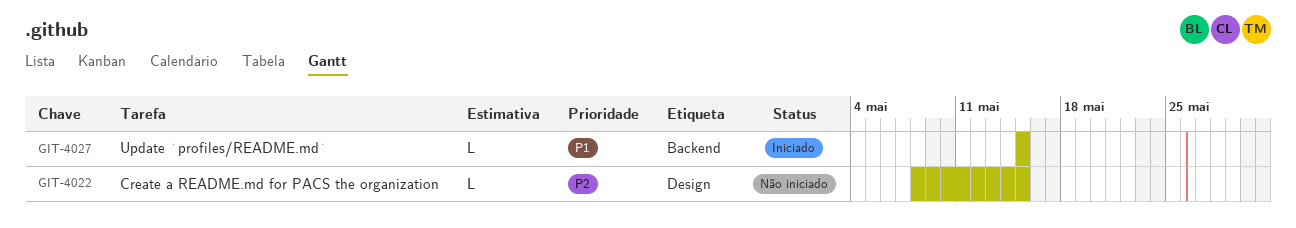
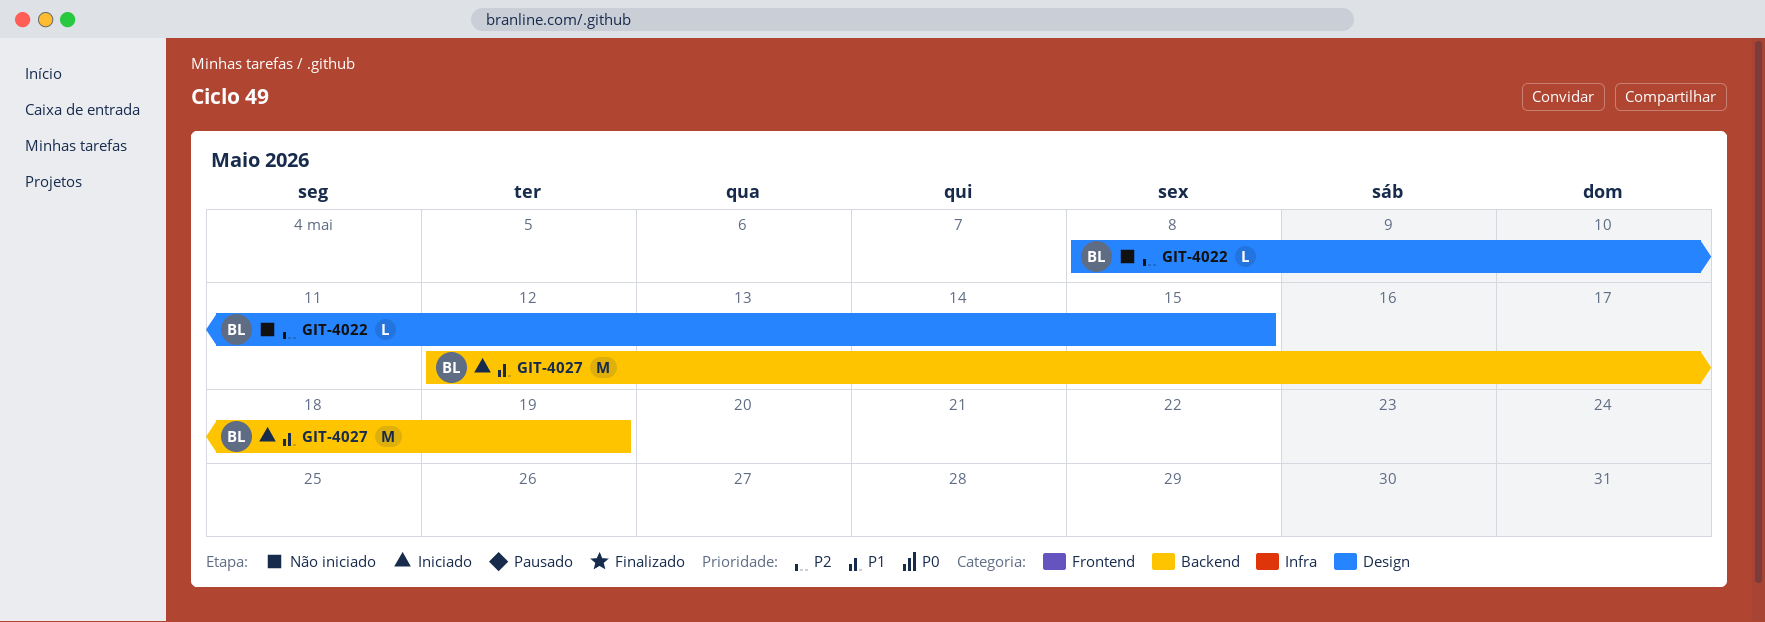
GIT-4027, estimate: L -> M
GIT-4027, start: May 15 -> May 12
GIT-4027, due: May 15 -> May 19

